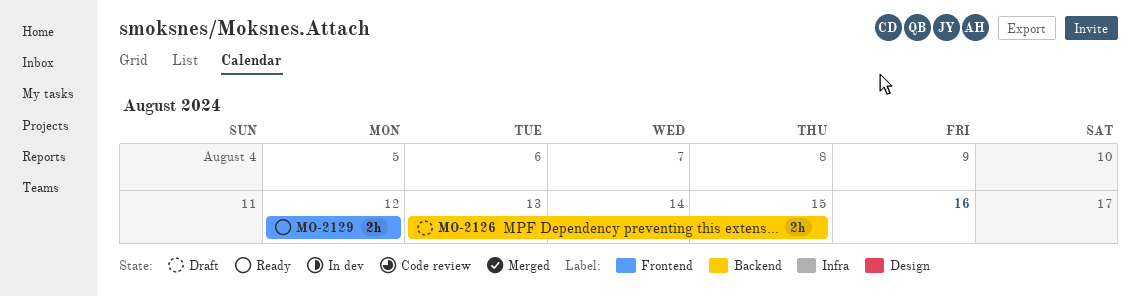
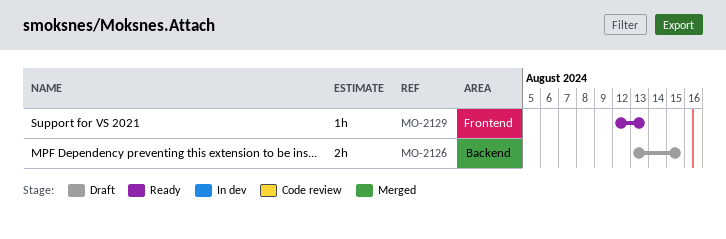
MO-2129, estimate: 2h -> 1h
MO-2129, due: Aug 12 -> Aug 13

